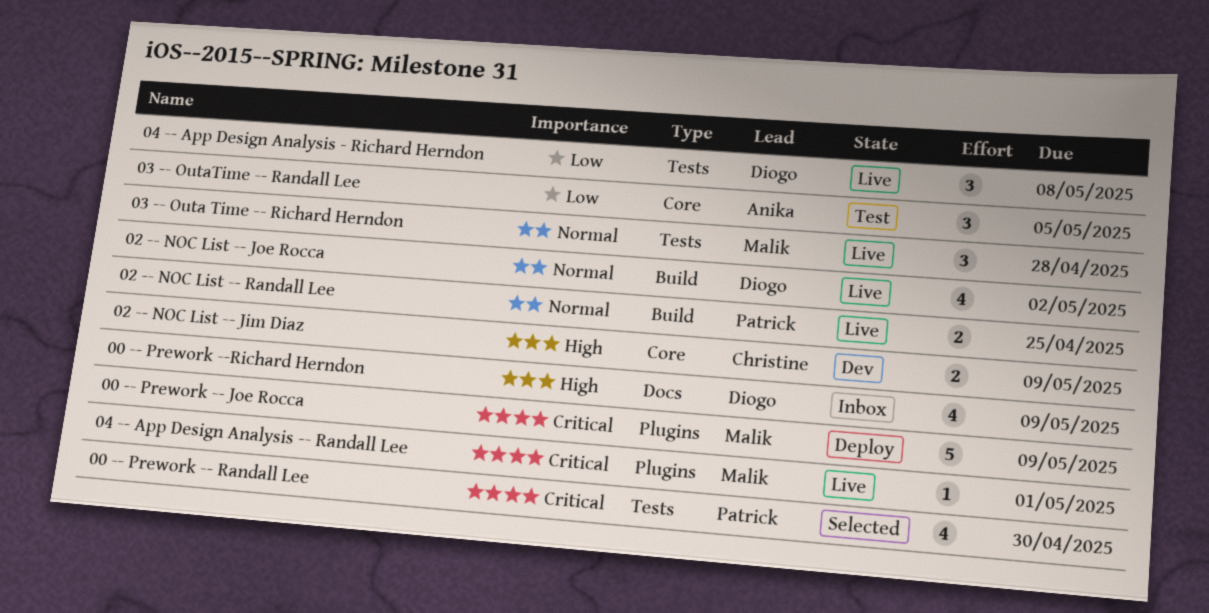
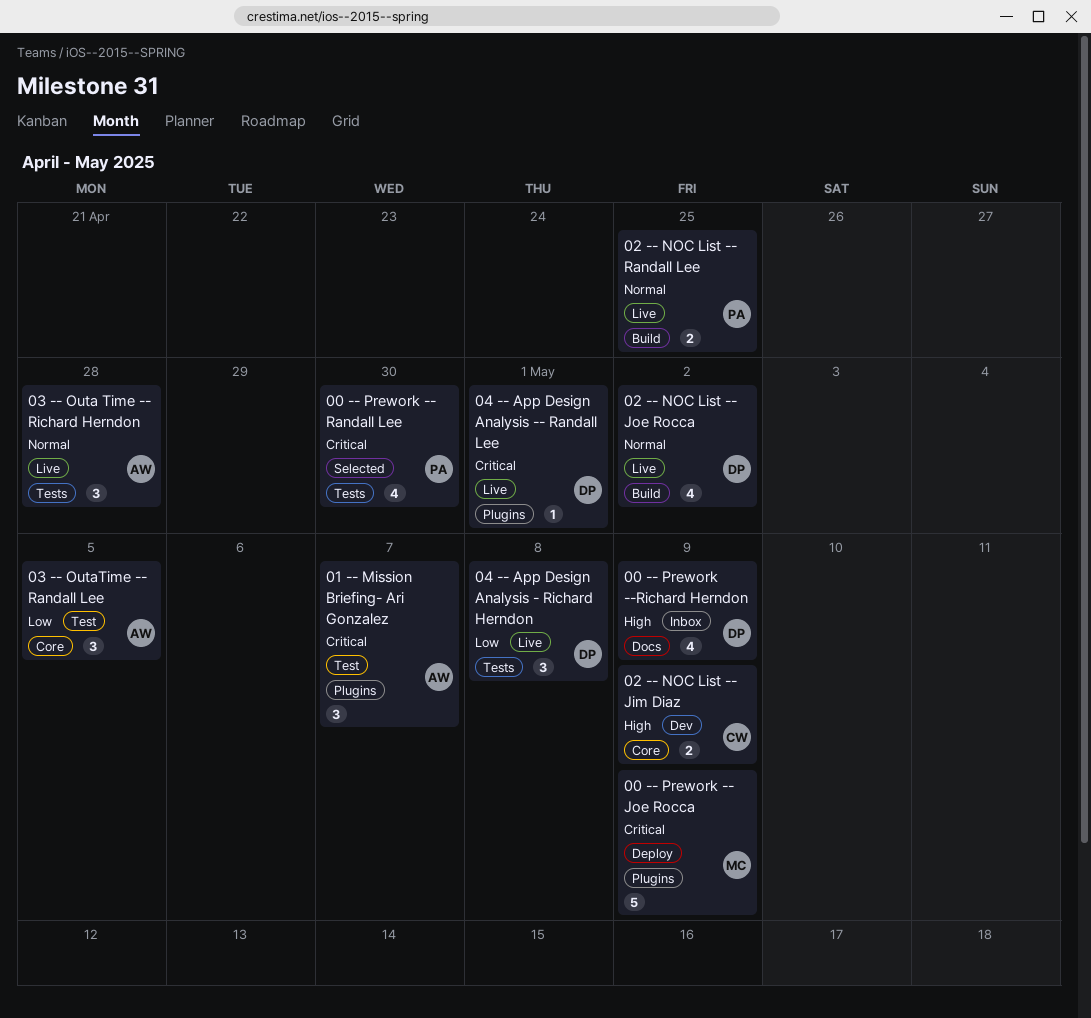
01 -- Mission Briefing- Ari Gonzalez: none -> present
03 -- Outa Time -- Richard Herndon, owner: Malik -> Anika
04 -- App Design Analysis -- Randall Lee, owner: Malik -> Diogo

